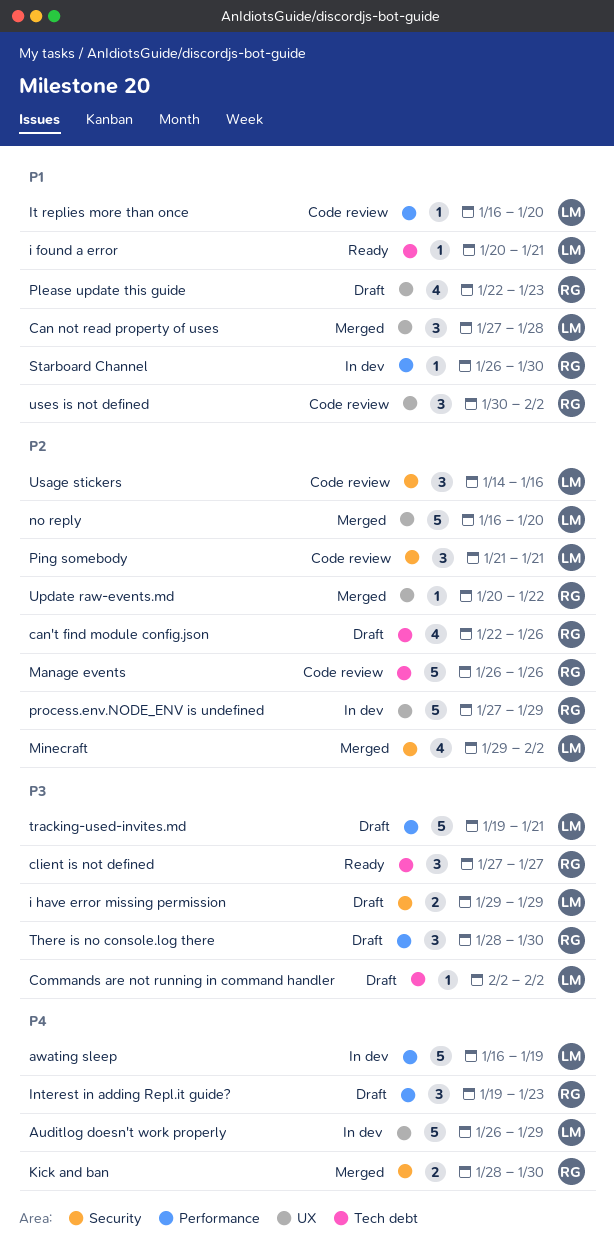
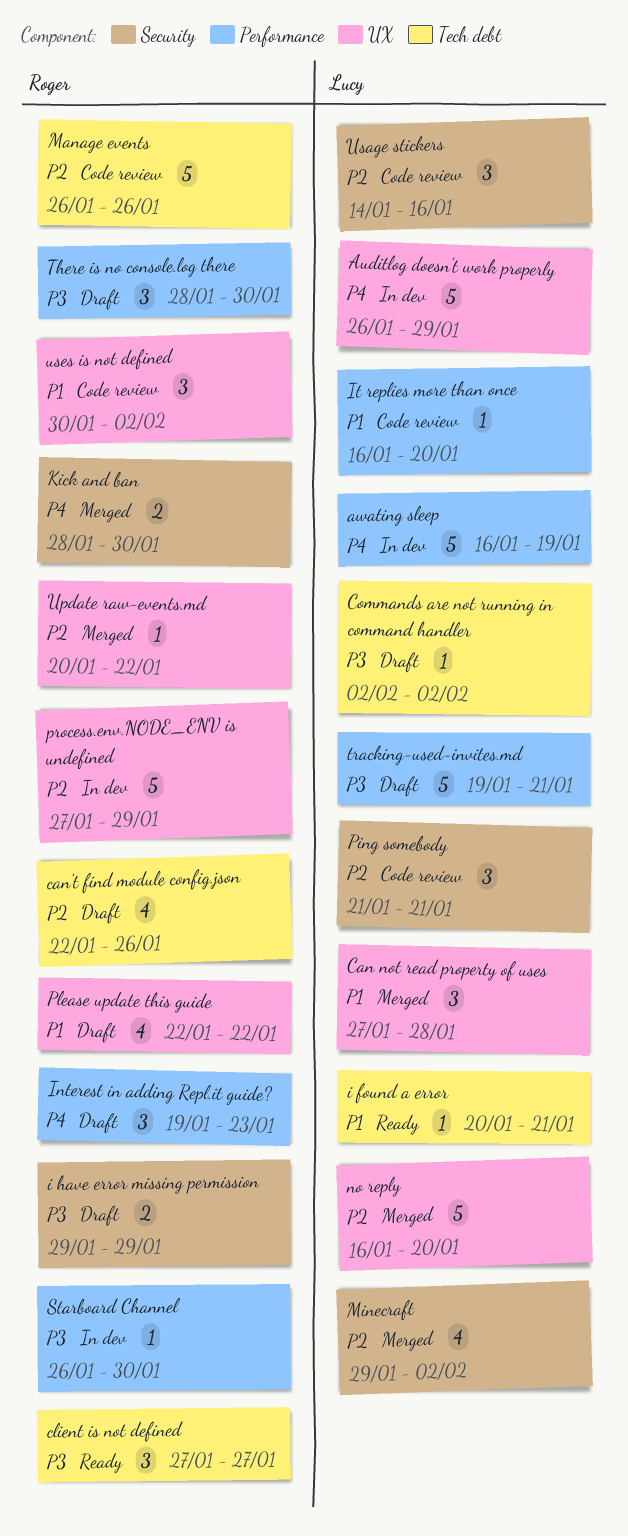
i have error missing permission, owner: Lucy -> Roger
Please update this guide, due: Jan 23 -> Jan 22
Starboard Channel, priority: P1 -> P3

